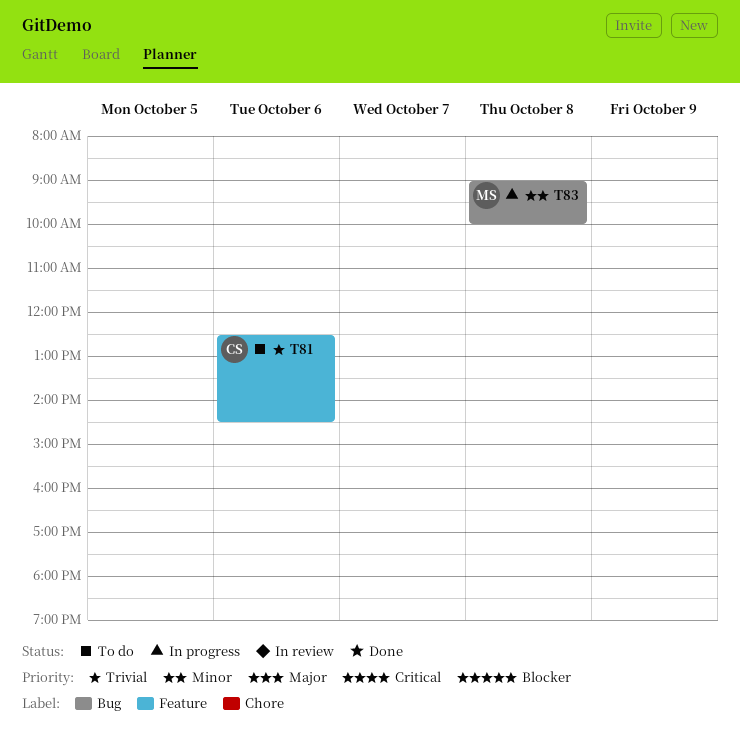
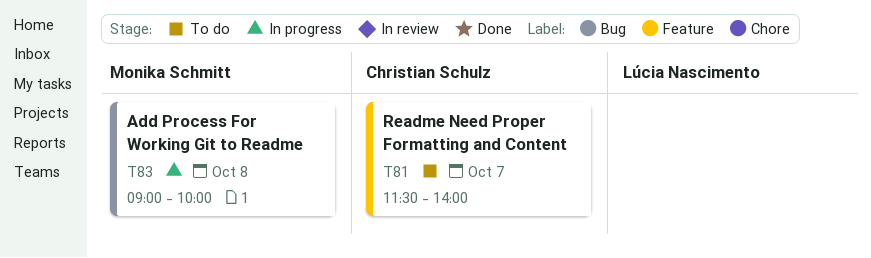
T81, day: Oct 6 -> Oct 7
T81, begins: 12:30 -> 11:30
T81, ends: 14:30 -> 14:00

